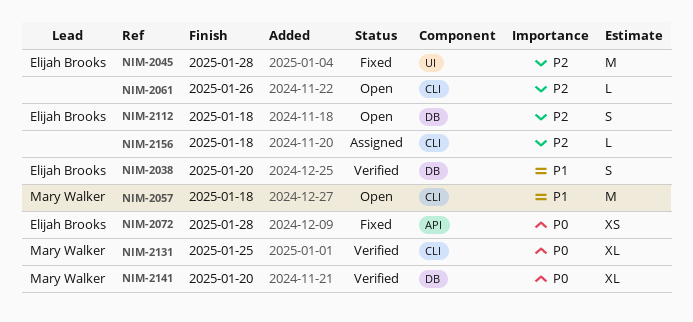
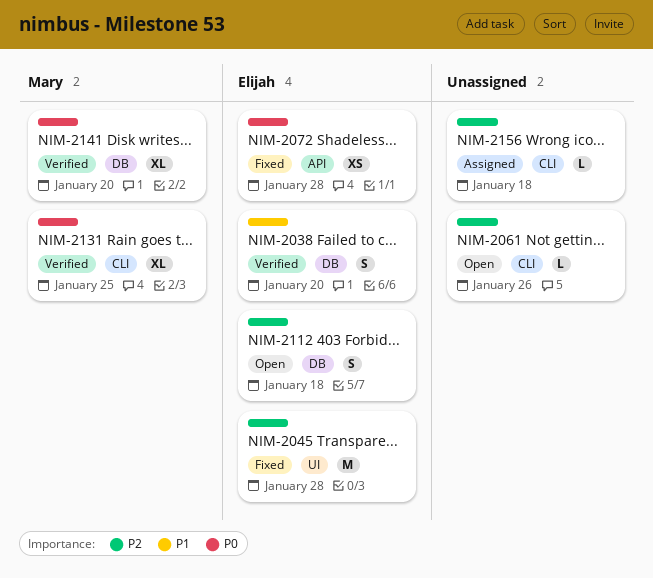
NIM-2057: present -> none

